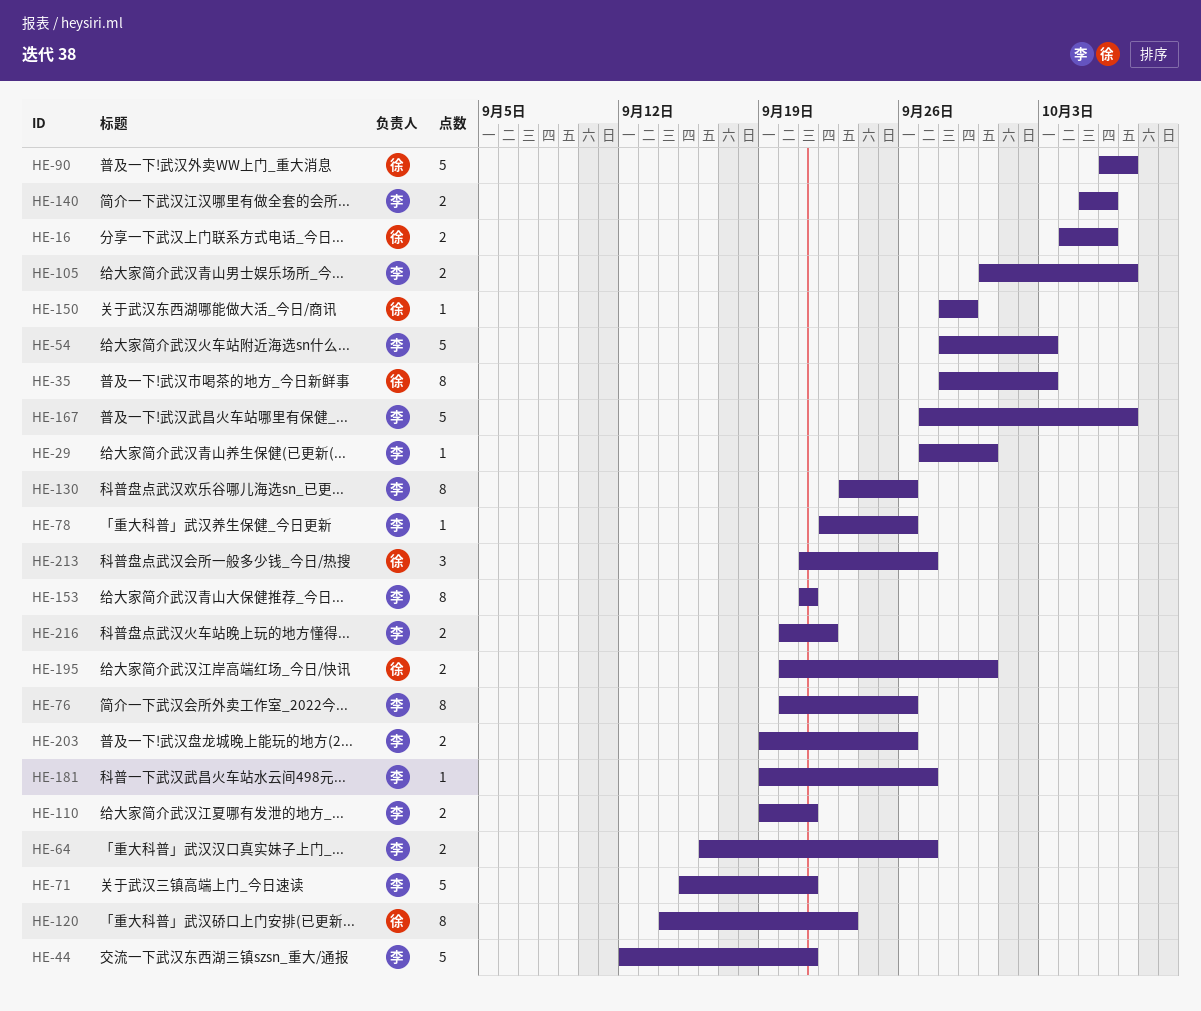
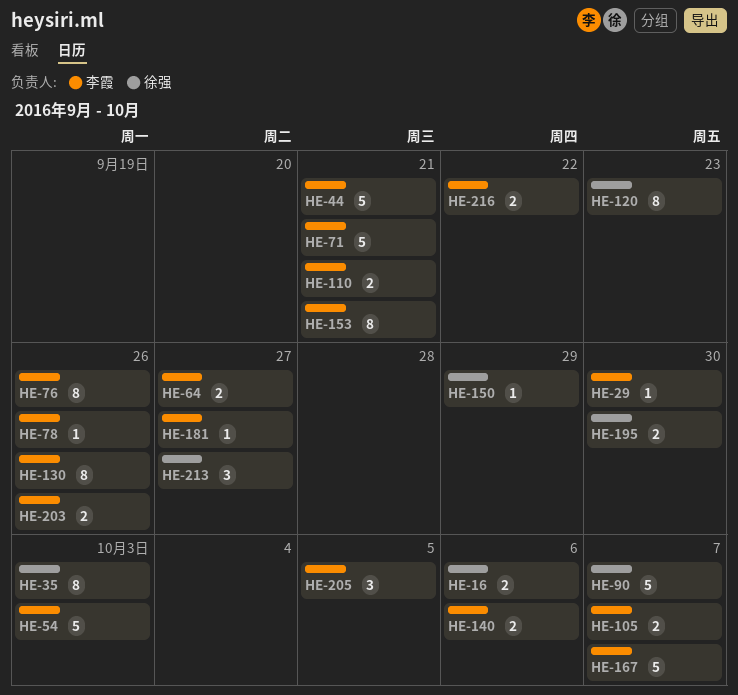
HE-205: none -> present

